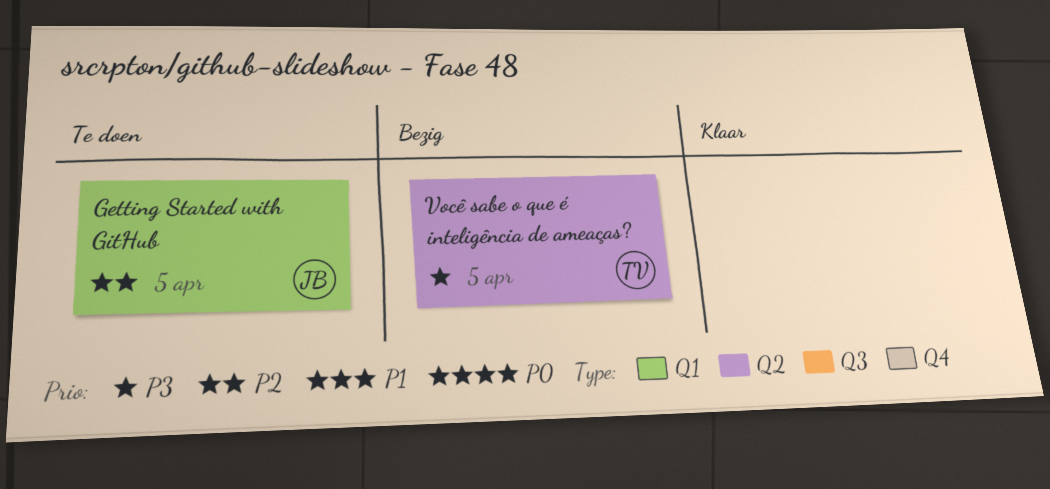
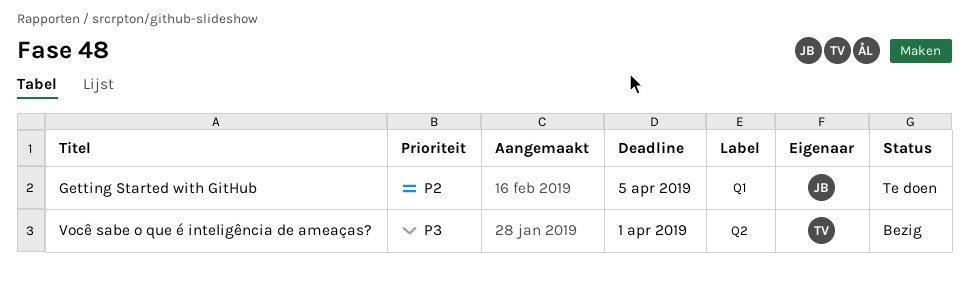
Você sabe o que é inteligência de ameaças?, due: Apr 5 -> Apr 1

